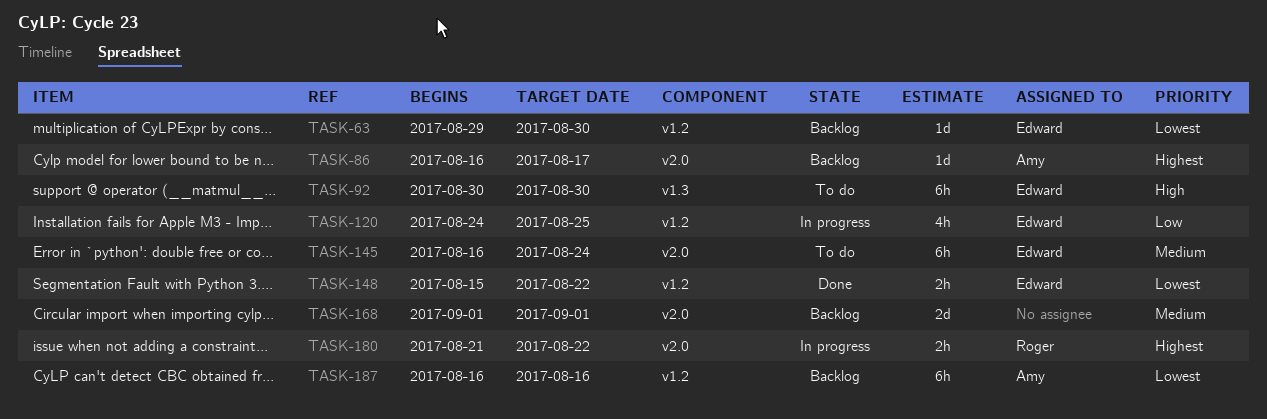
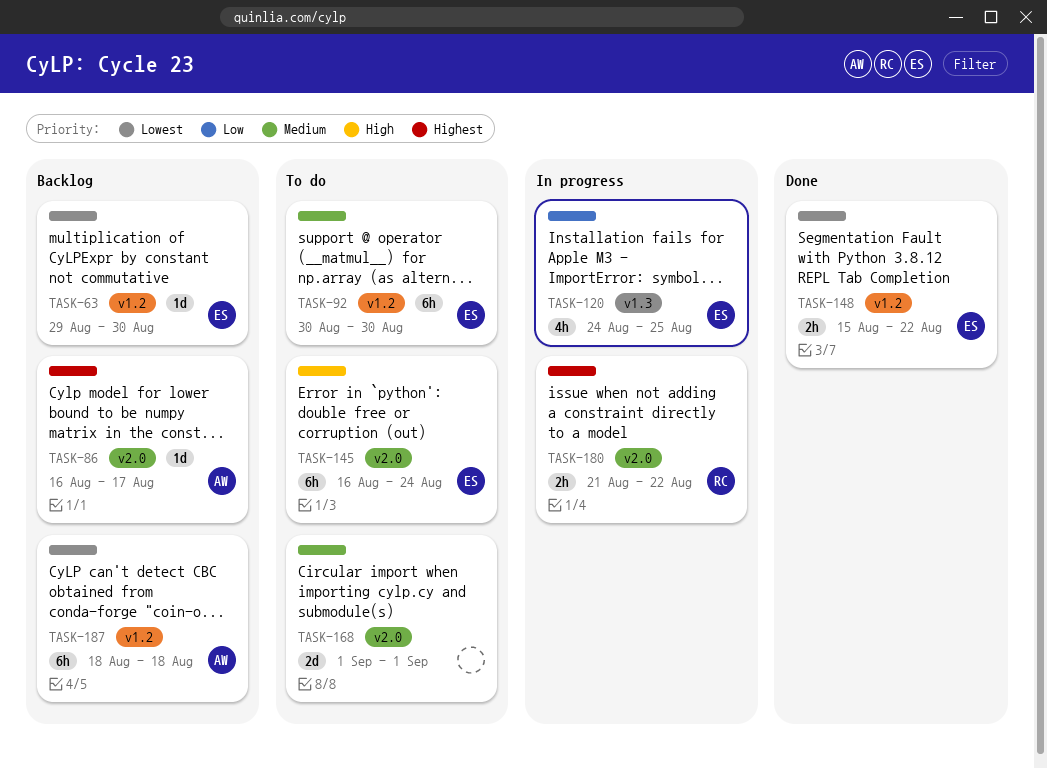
TASK-92, priority: High -> Medium
TASK-92, label: v1.3 -> v1.2
TASK-120, label: v1.2 -> v1.3
TASK-145, priority: Medium -> High
TASK-168, status: Backlog -> To do
TASK-187, start: Aug 16 -> Aug 18
TASK-187, due: Aug 16 -> Aug 18

